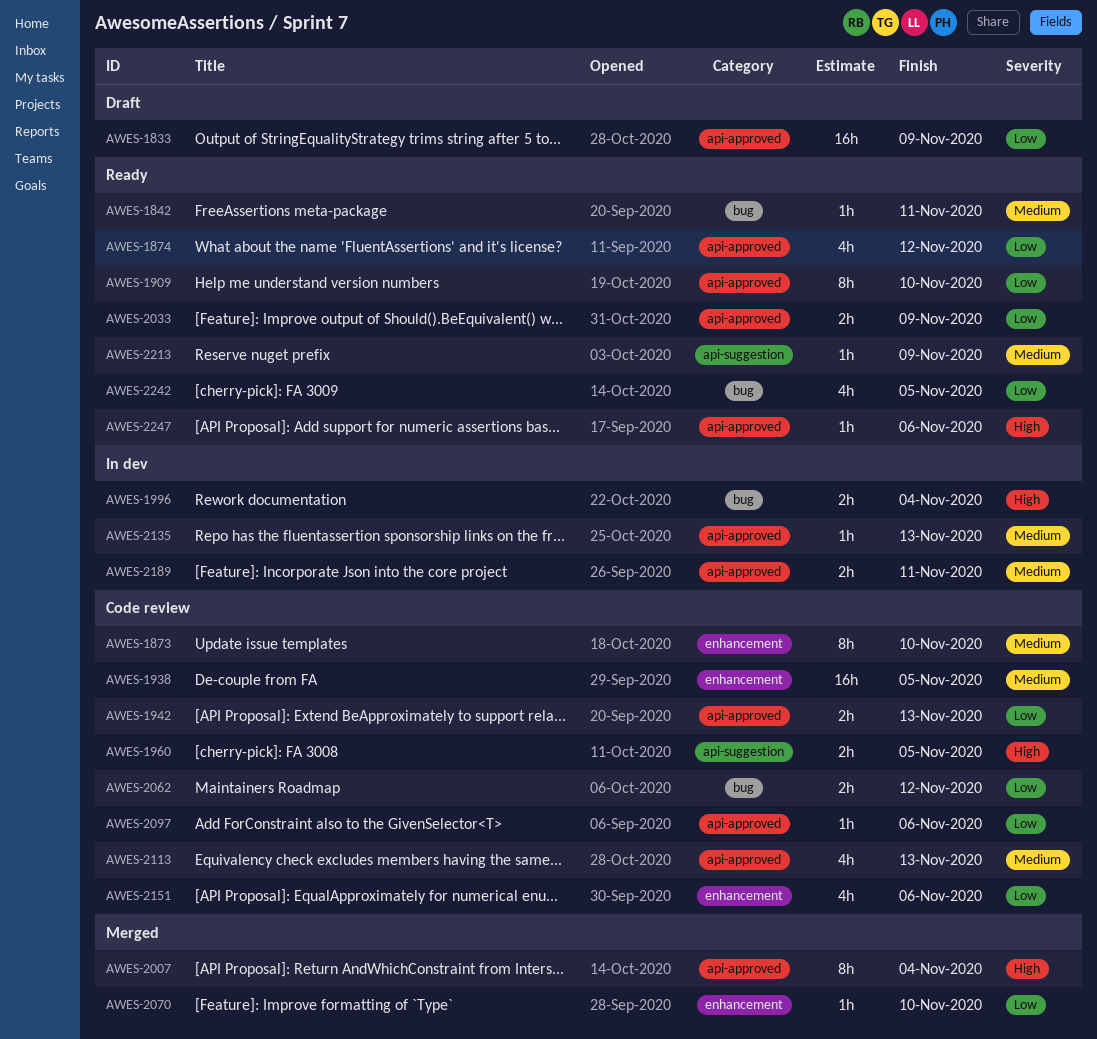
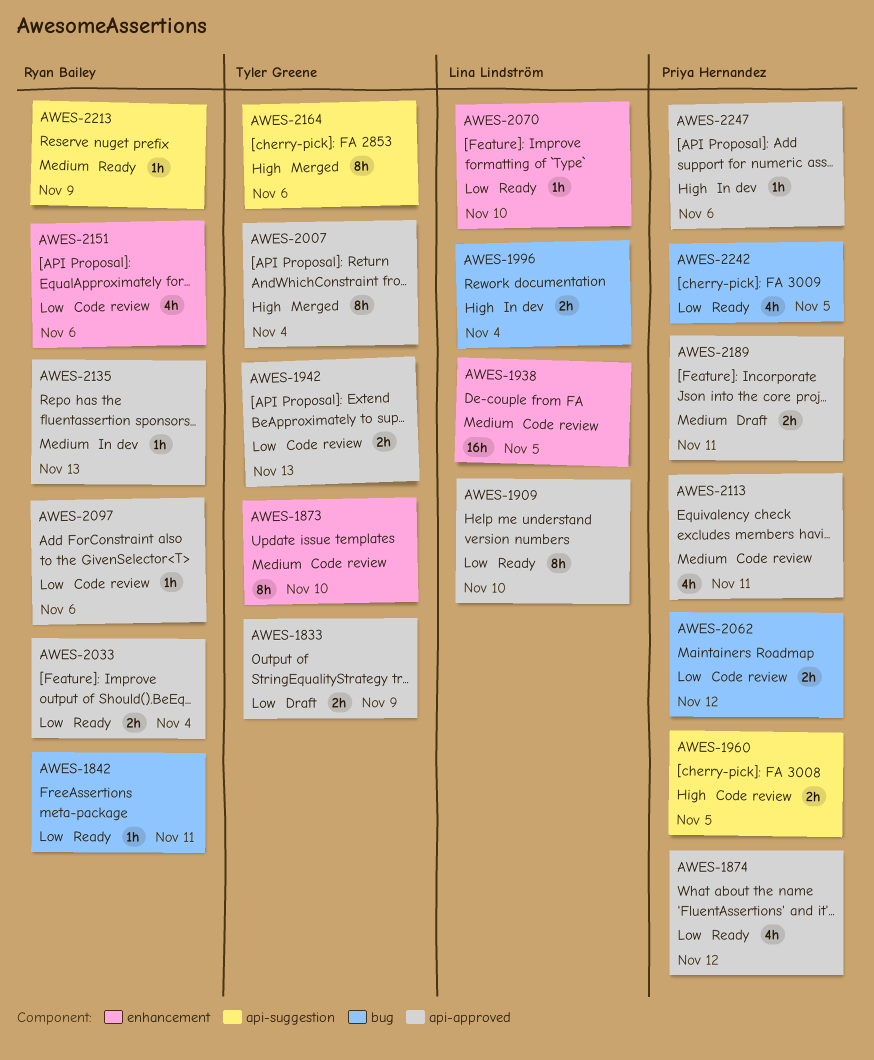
AWES-1833, estimate: 16h -> 2h
AWES-1842, priority: Medium -> Low
AWES-2033, due: Nov 9 -> Nov 4
AWES-2070, status: Merged -> Ready
AWES-2113, due: Nov 13 -> Nov 11
AWES-2164: none -> present
AWES-2189, status: In dev -> Draft
AWES-2247, status: Ready -> In dev

